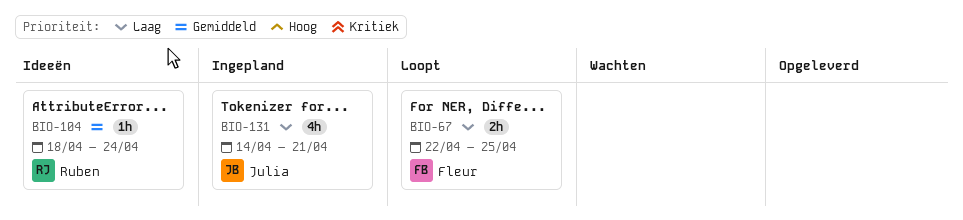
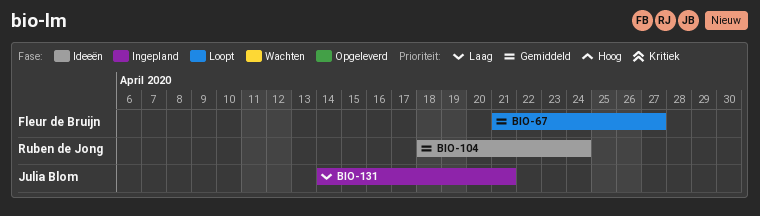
BIO-67, priority: Laag -> Gemiddeld
BIO-67, start: Apr 22 -> Apr 21
BIO-67, due: Apr 25 -> Apr 27

